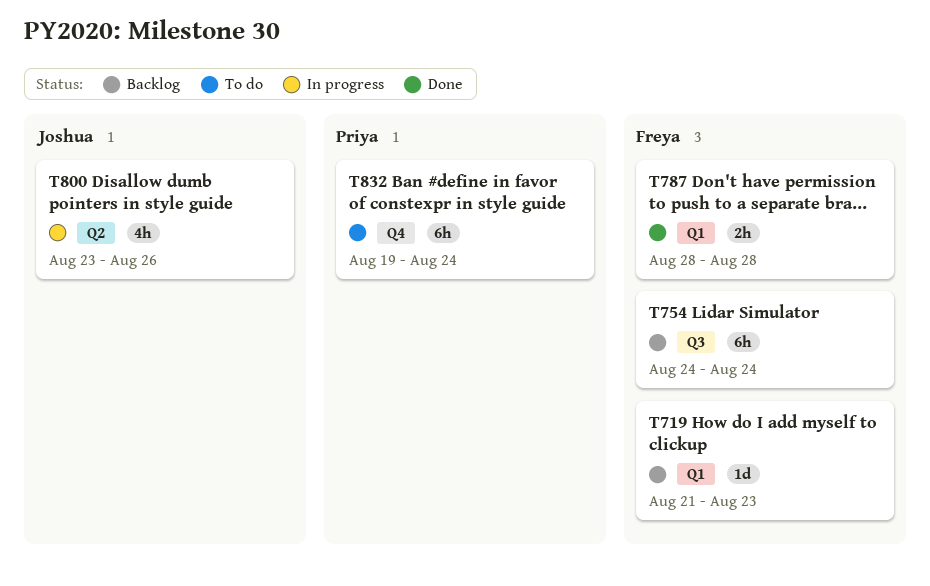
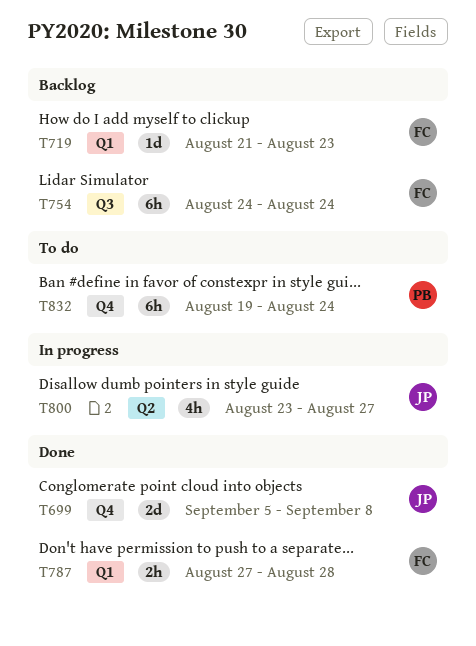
T699: none -> present
T787, start: Aug 28 -> Aug 27
T800, due: Aug 26 -> Aug 27

